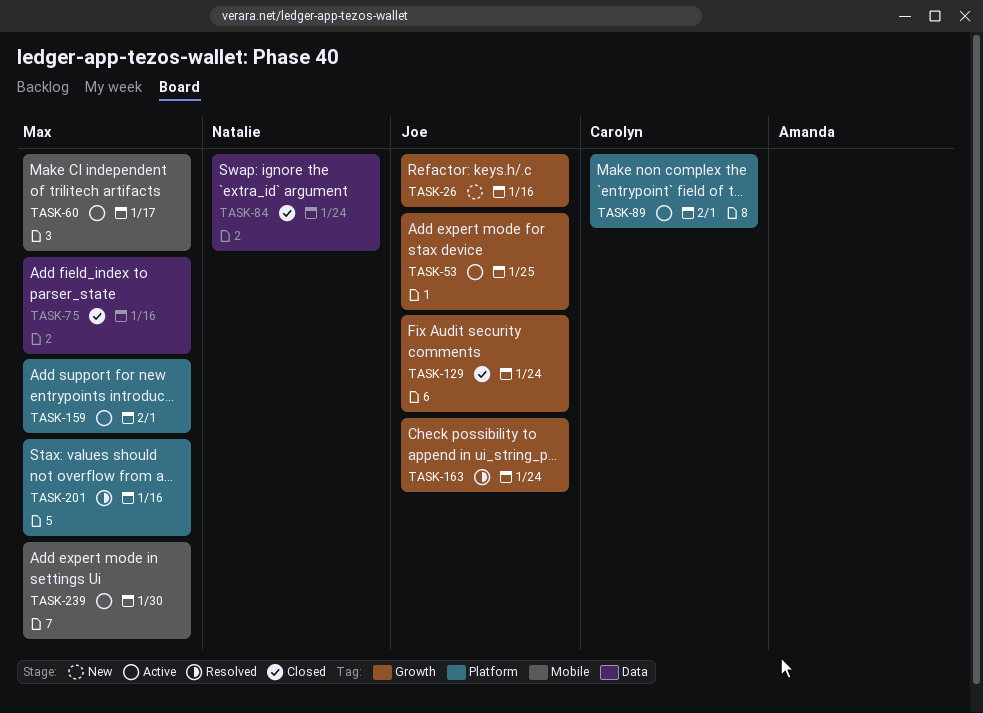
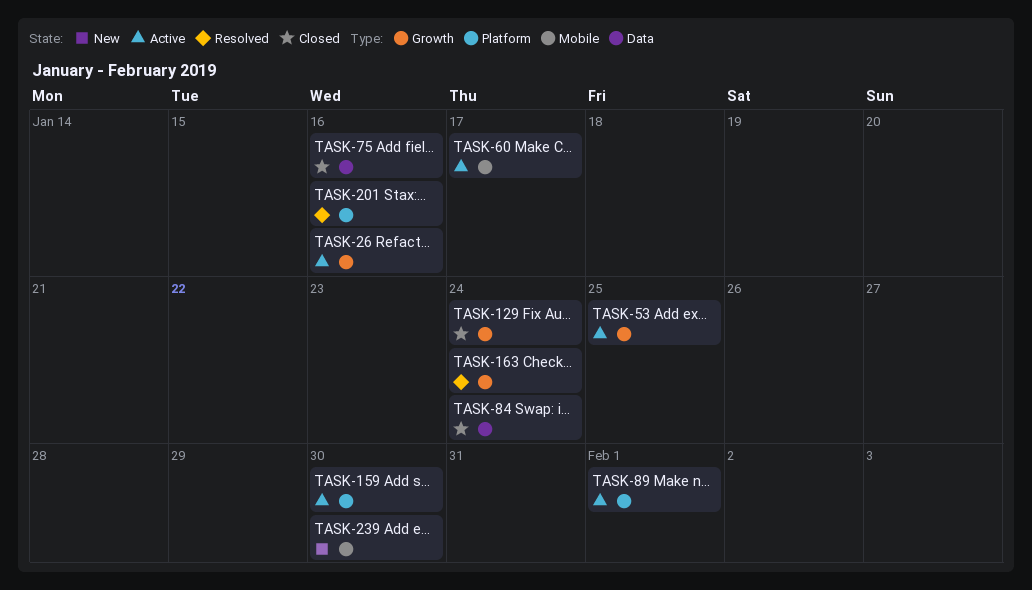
TASK-26, status: New -> Active
TASK-159, due: Feb 1 -> Jan 30
TASK-239, status: Active -> New

